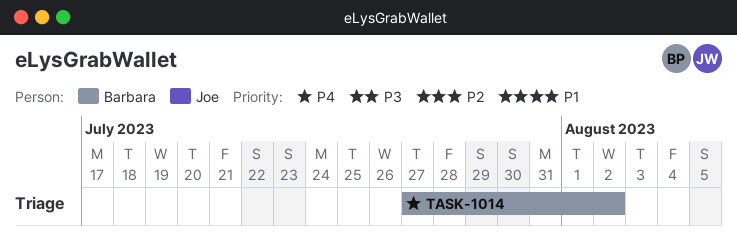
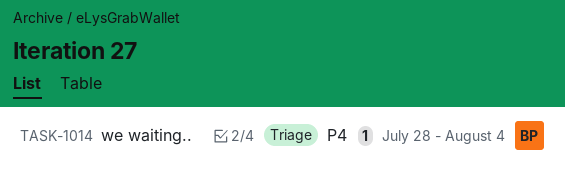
TASK-1014, start: Jul 27 -> Jul 28
TASK-1014, due: Aug 2 -> Aug 4

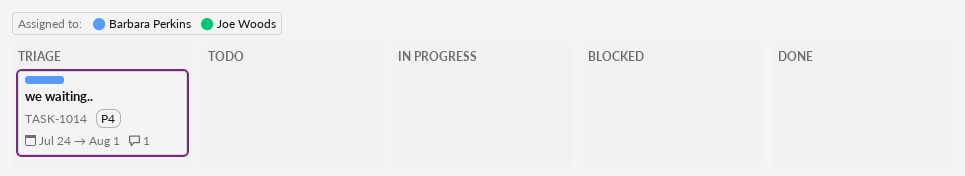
TASK-1014, start: Jul 28 -> Jul 24
TASK-1014, due: Aug 4 -> Aug 1

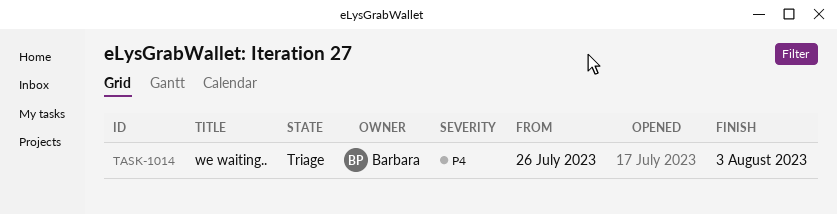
TASK-1014, start: Jul 24 -> Jul 26
TASK-1014, due: Aug 1 -> Aug 3

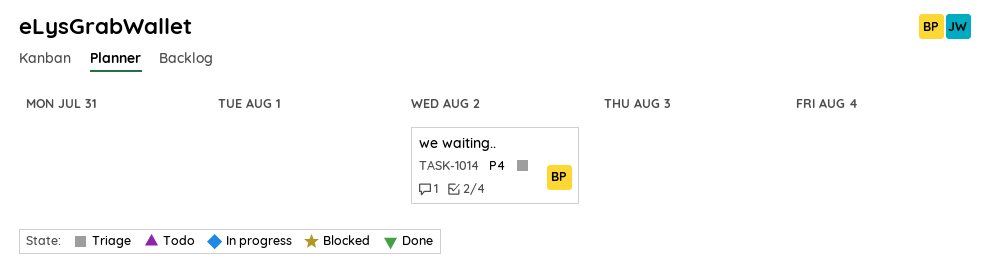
TASK-1014, due: Aug 3 -> Aug 2

